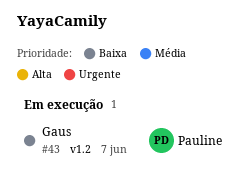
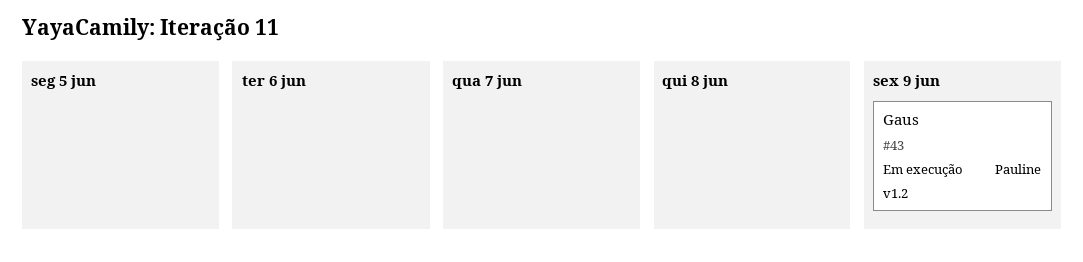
#43, due: Jun 7 -> Jun 9

